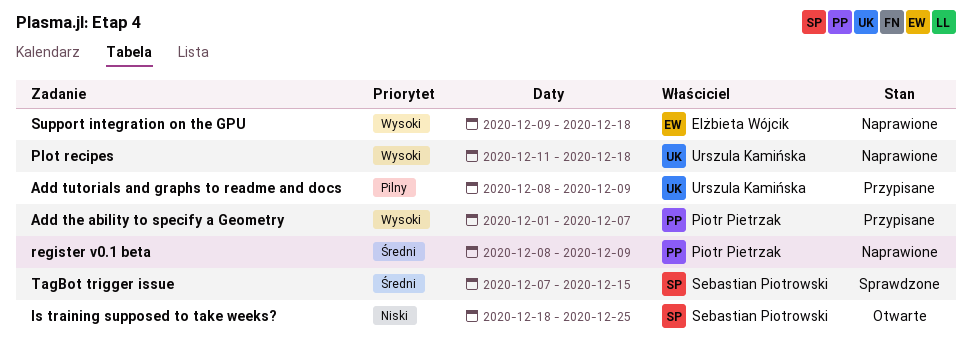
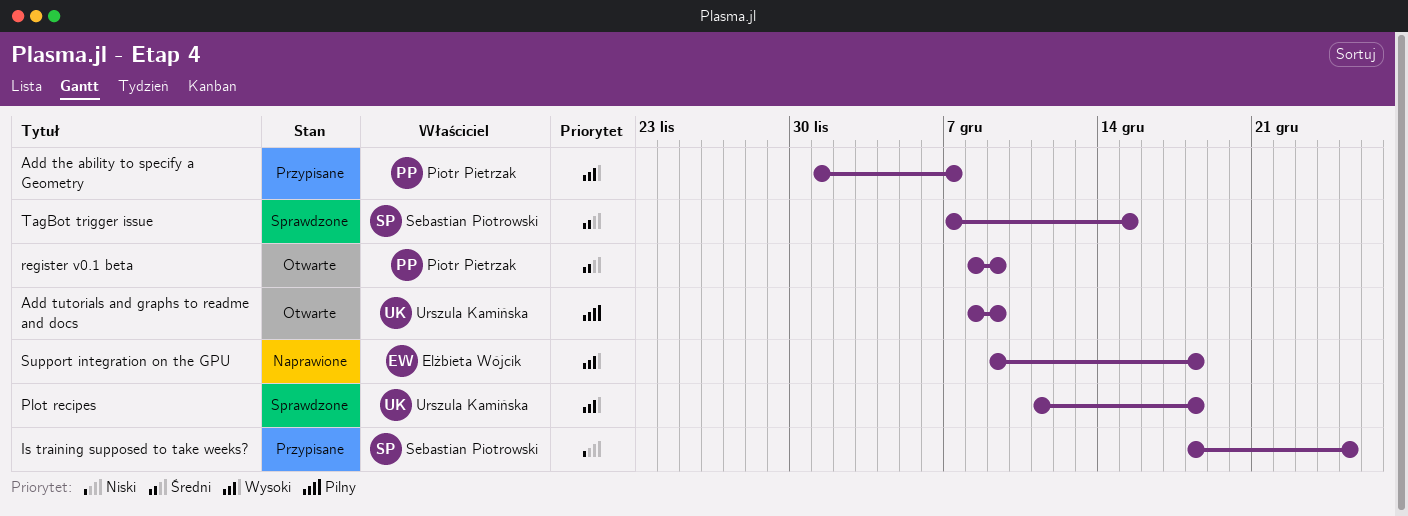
Add tutorials and graphs to readme and docs, status: Przypisane -> Otwarte
Is training supposed to take weeks?, status: Otwarte -> Przypisane
Plot recipes, status: Naprawione -> Sprawdzone
register v0.1 beta, status: Naprawione -> Otwarte

